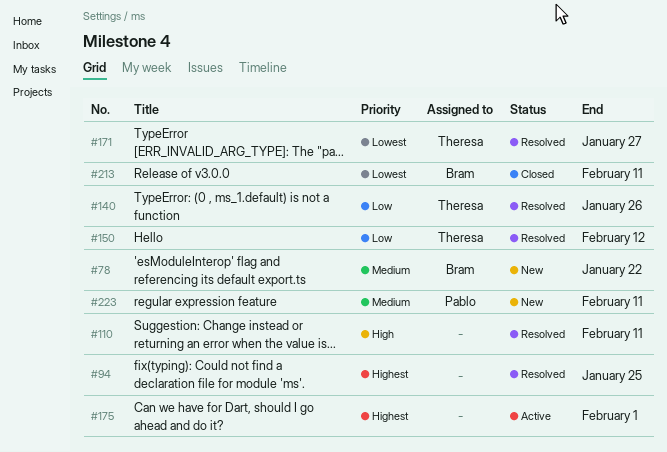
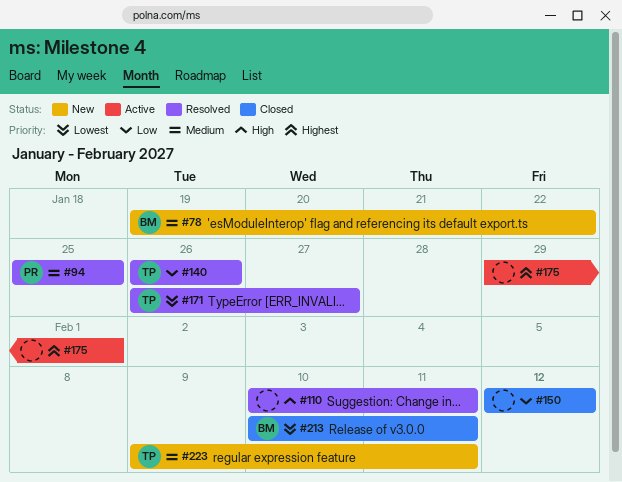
#94, owner: none -> Pablo
#94, priority: Highest -> Medium
#150, status: Resolved -> Closed
#150, owner: Theresa -> none
#223, owner: Pablo -> Theresa

